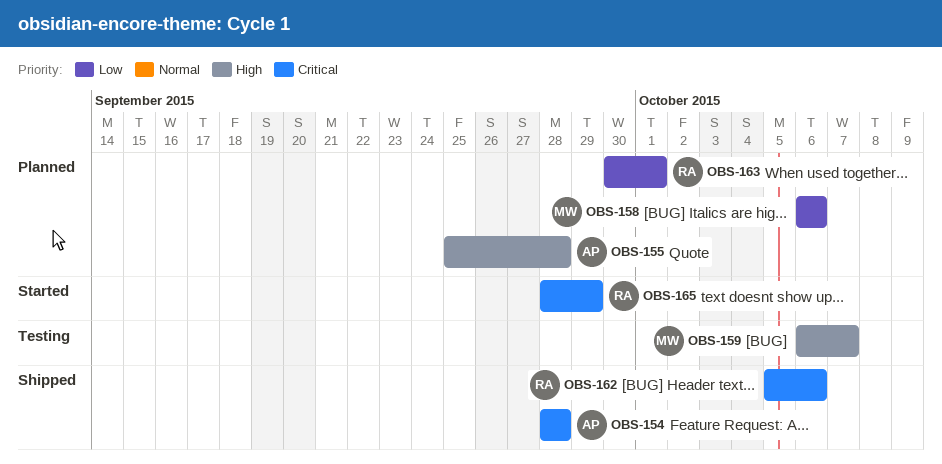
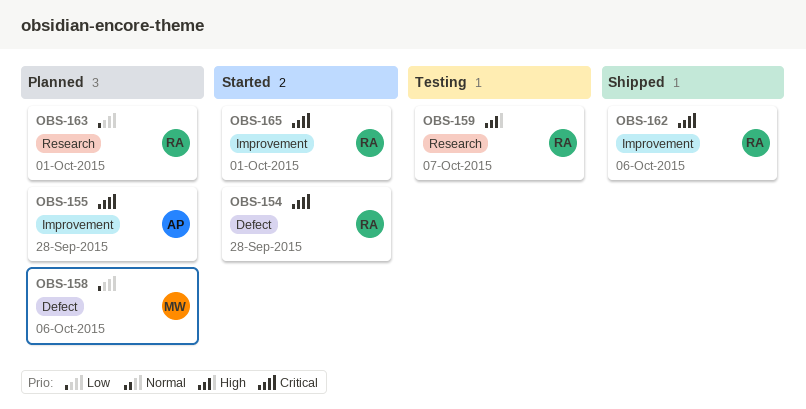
OBS-154, status: Shipped -> Started
OBS-154, owner: AP -> RA
OBS-155, priority: High -> Critical
OBS-159, owner: MW -> RA
OBS-165, due: Sep 29 -> Oct 1

